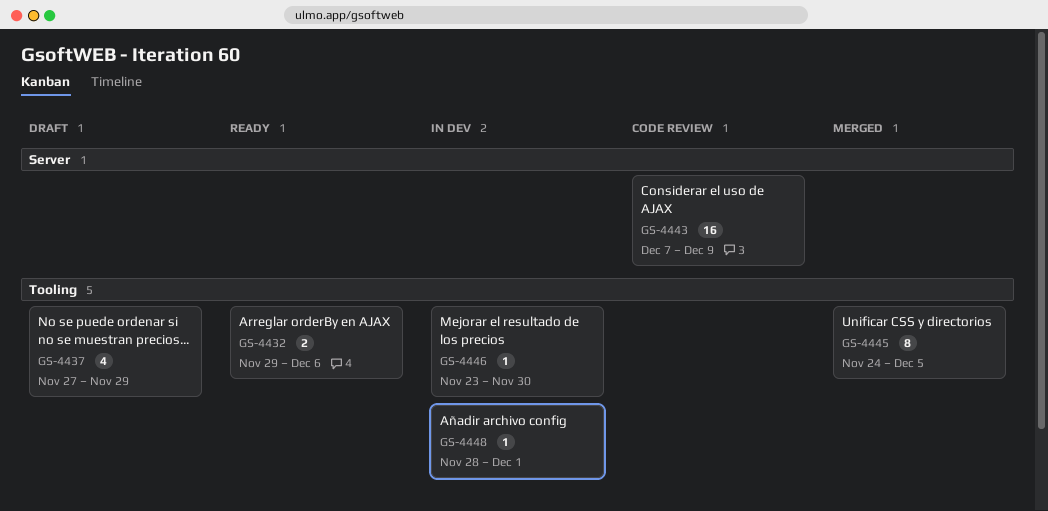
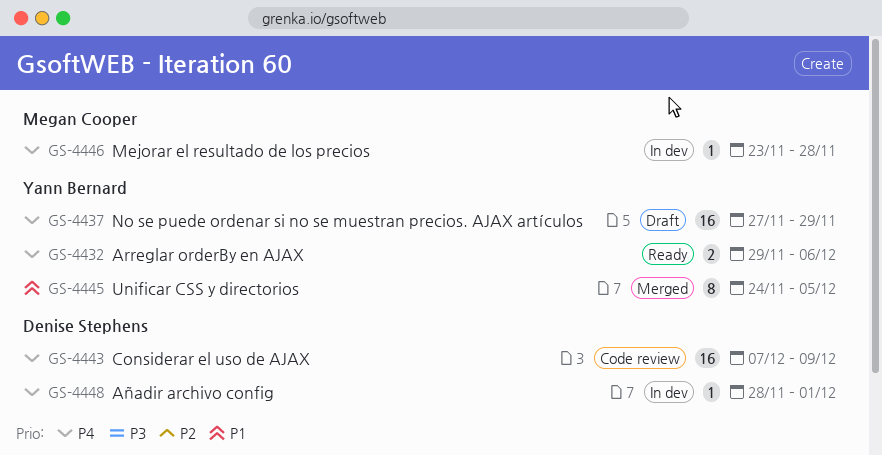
GS-4437, estimate: 4 -> 16
GS-4446, due: Nov 30 -> Nov 28

